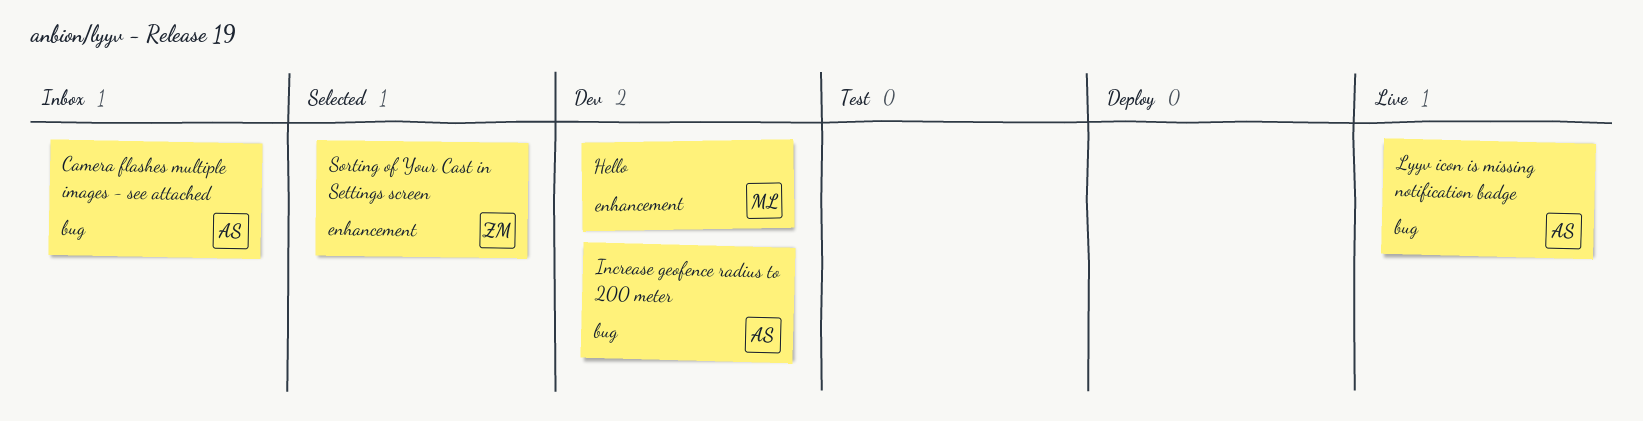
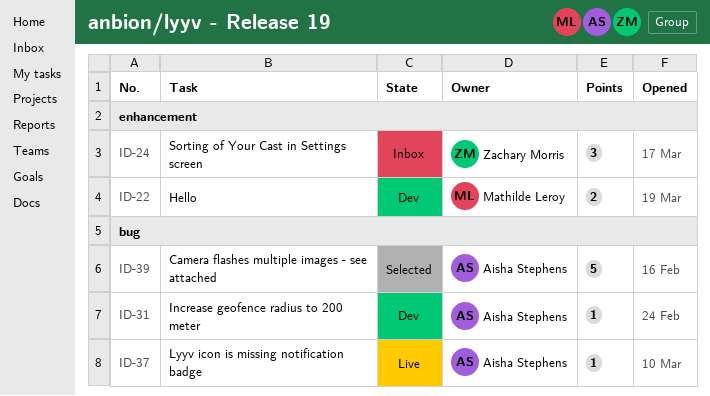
Camera flashes multiple images - see attached, status: Inbox -> Selected
Sorting of Your Cast in Settings screen, status: Selected -> Inbox

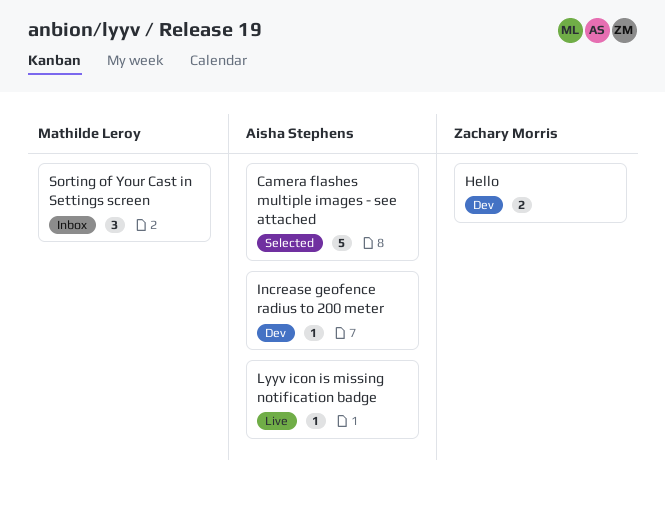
Hello, owner: Mathilde Leroy -> Zachary Morris
Sorting of Your Cast in Settings screen, owner: Zachary Morris -> Mathilde Leroy

